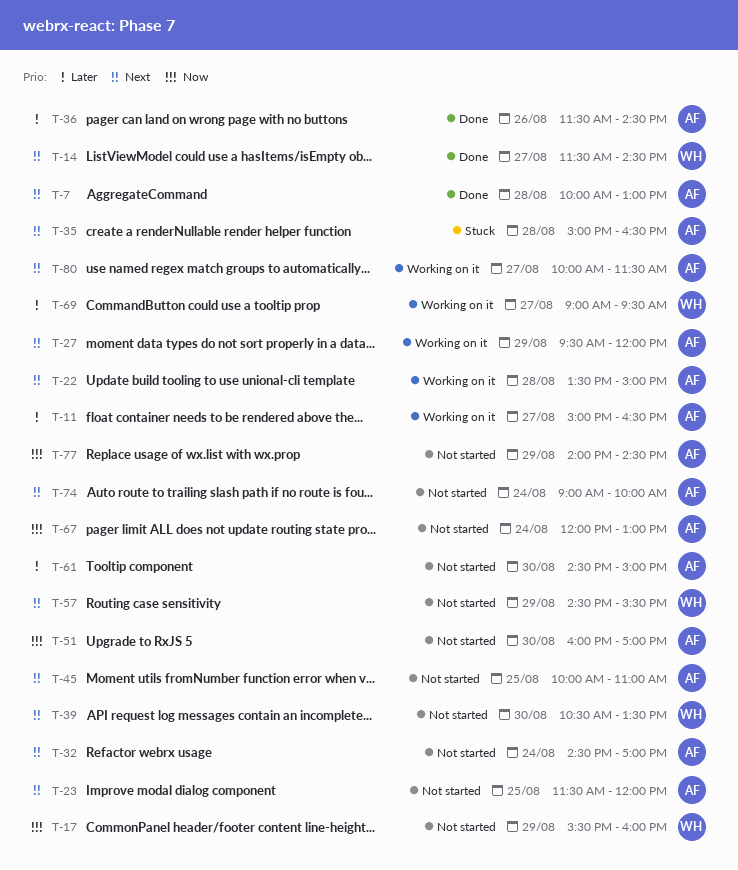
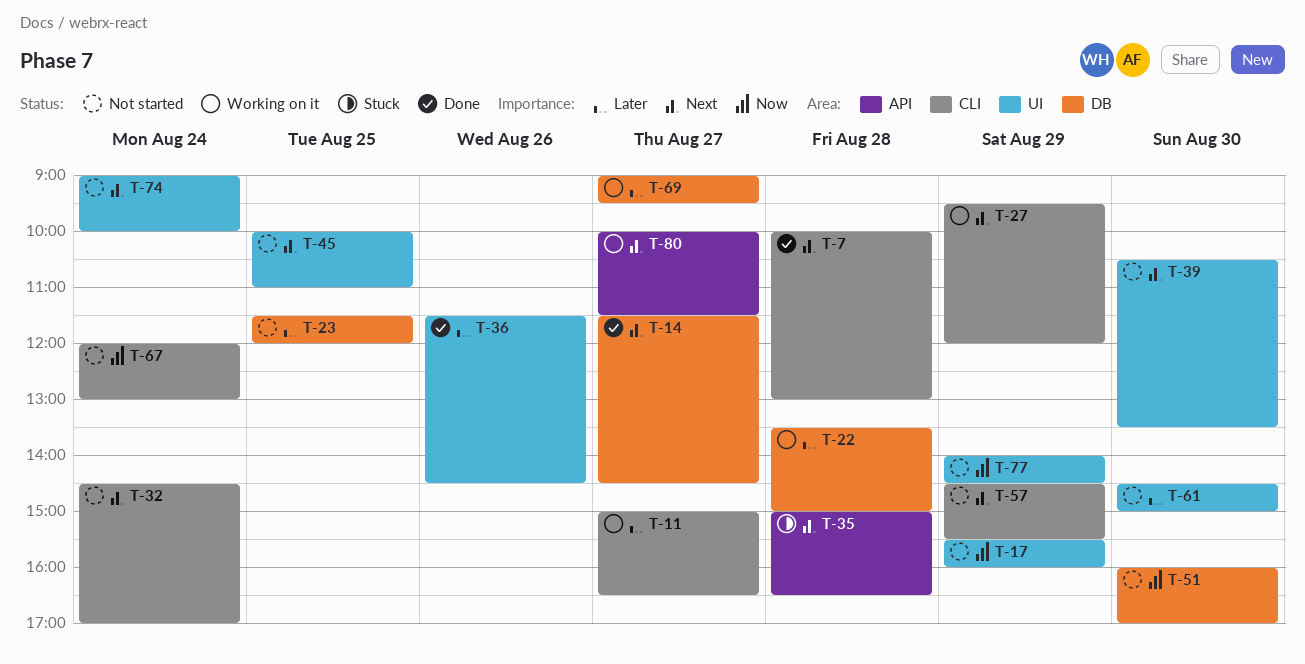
T-22, priority: Next -> Later
T-23, priority: Next -> Later

